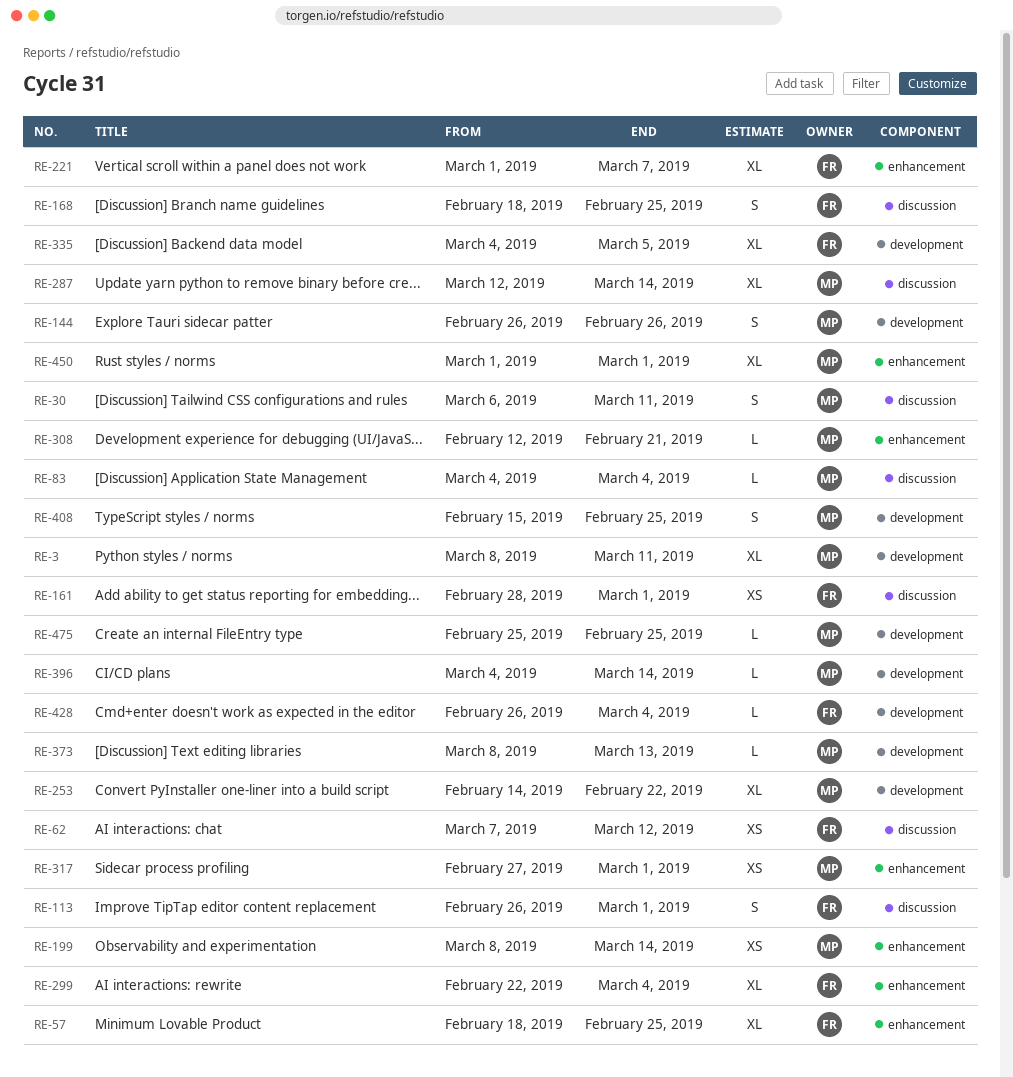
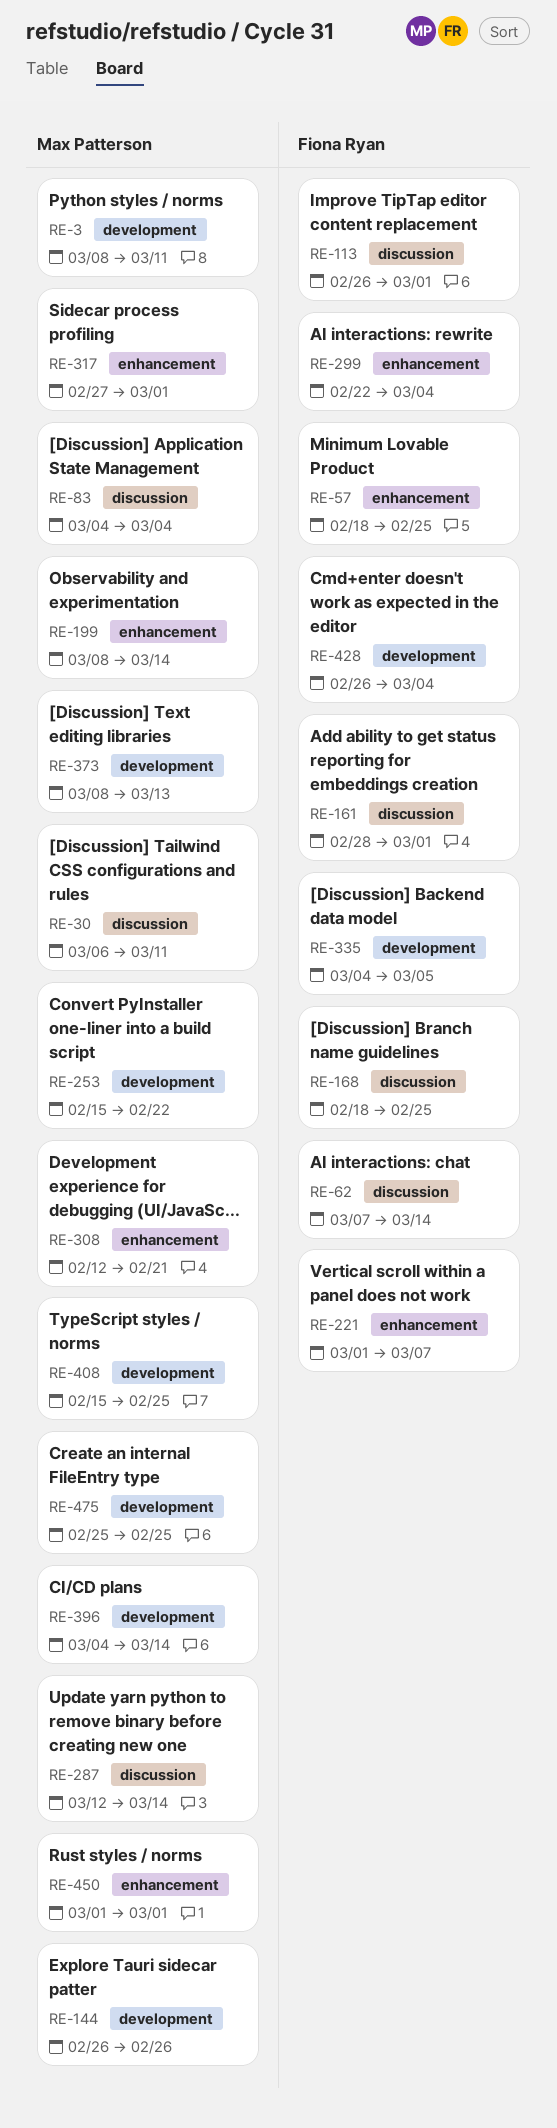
RE-62, due: Mar 12 -> Mar 14
RE-253, start: Feb 14 -> Feb 15

